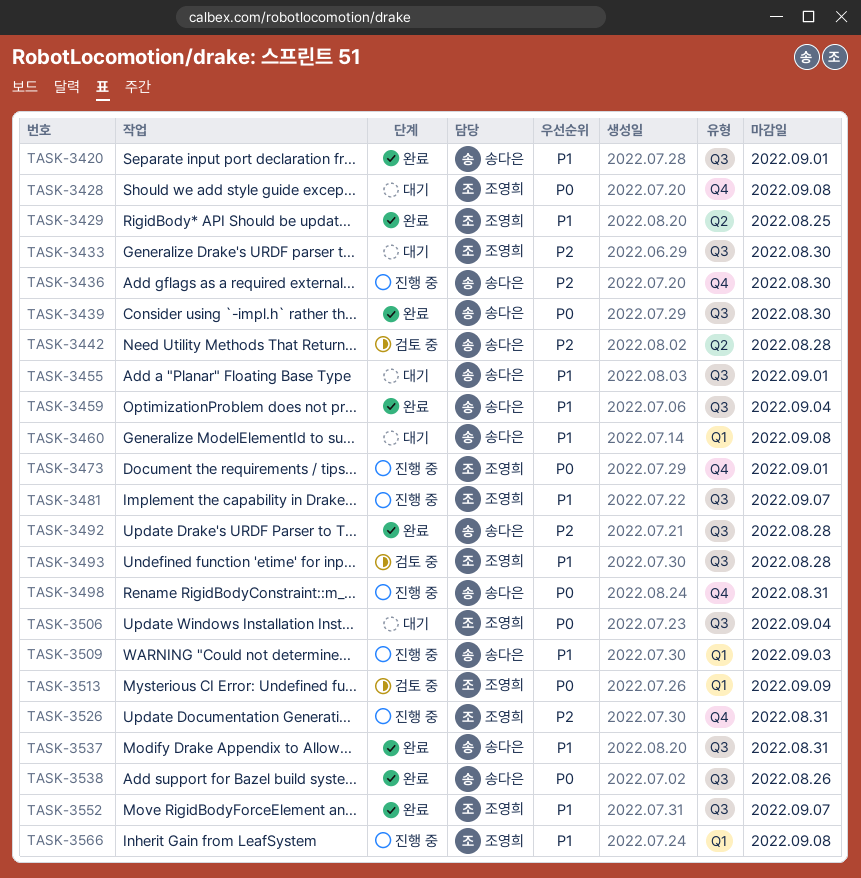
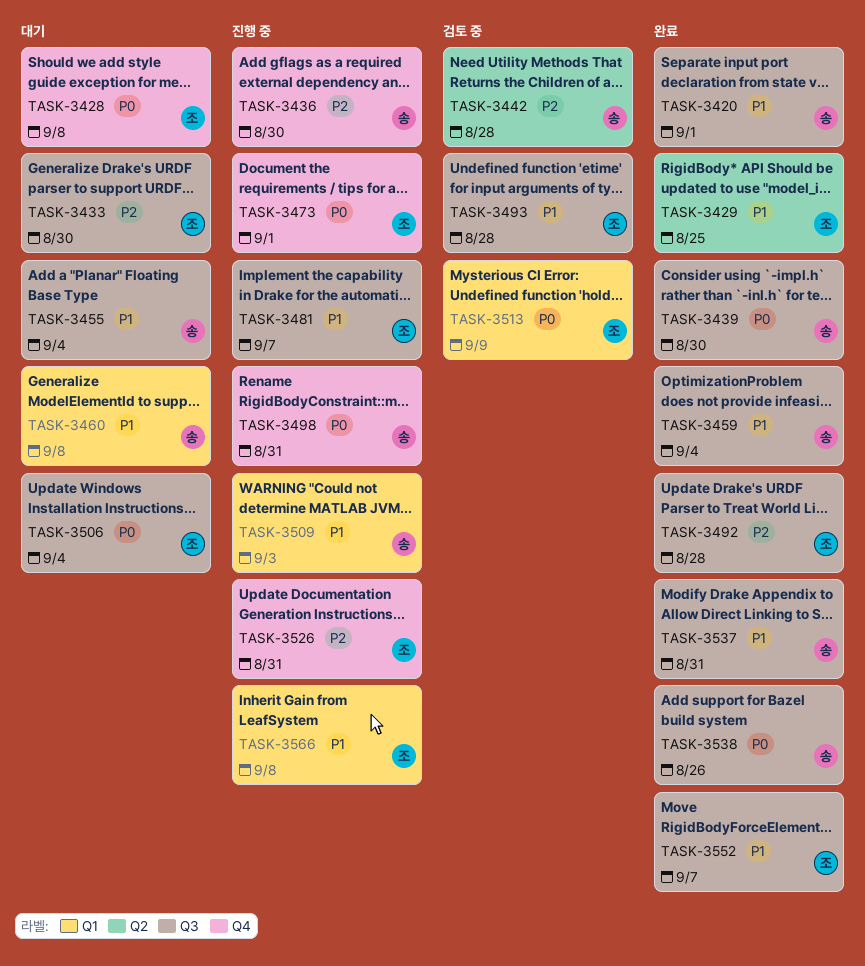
TASK-3455, due: Sep 1 -> Sep 4
TASK-3492, owner: 송다은 -> 조영희

